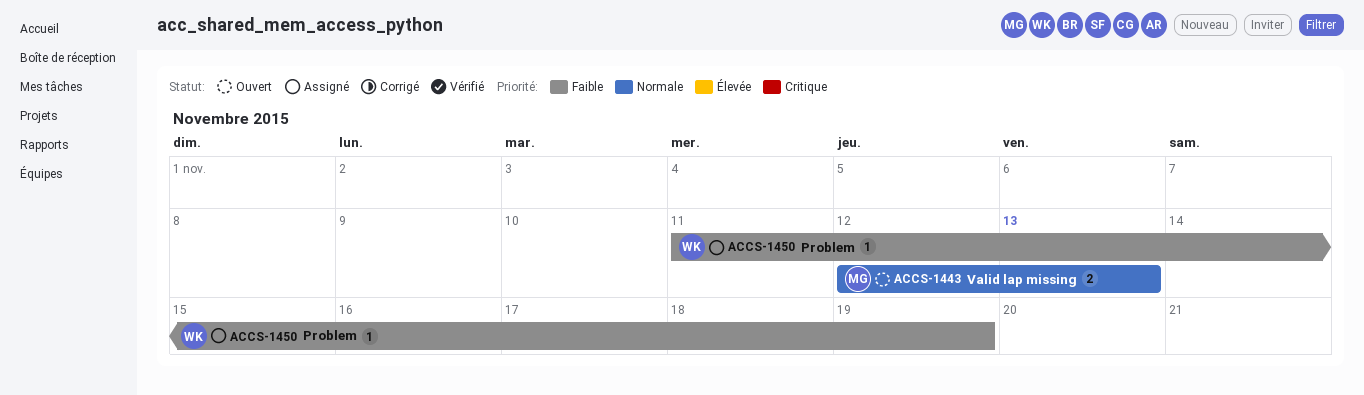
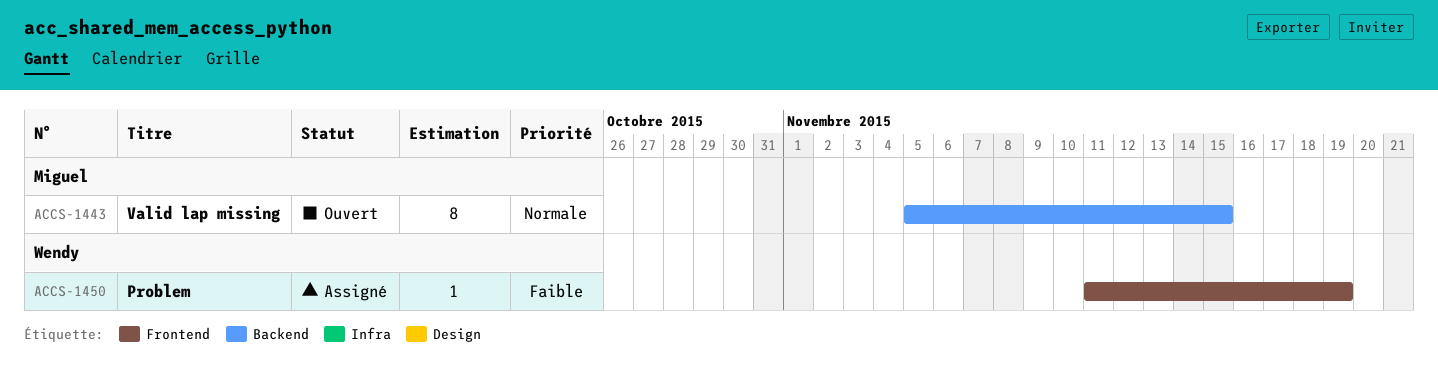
ACCS-1443, estimate: 2 -> 8
ACCS-1443, start: Nov 12 -> Nov 5
ACCS-1443, due: Nov 13 -> Nov 15

